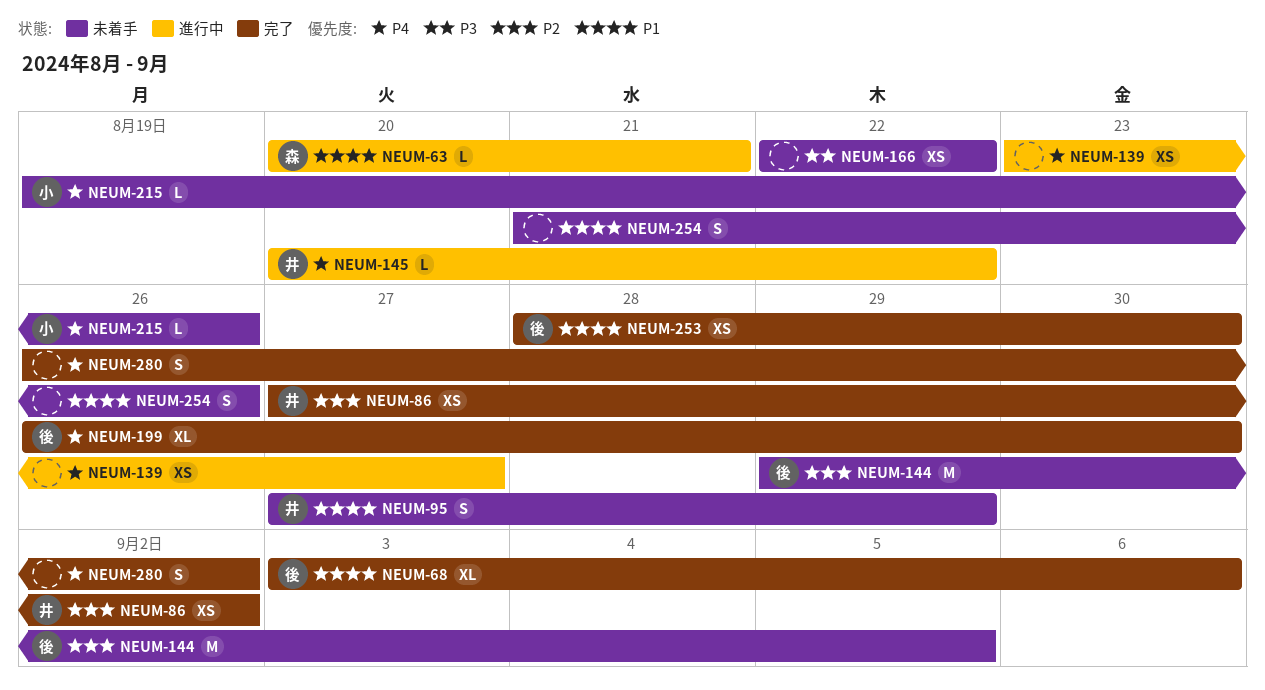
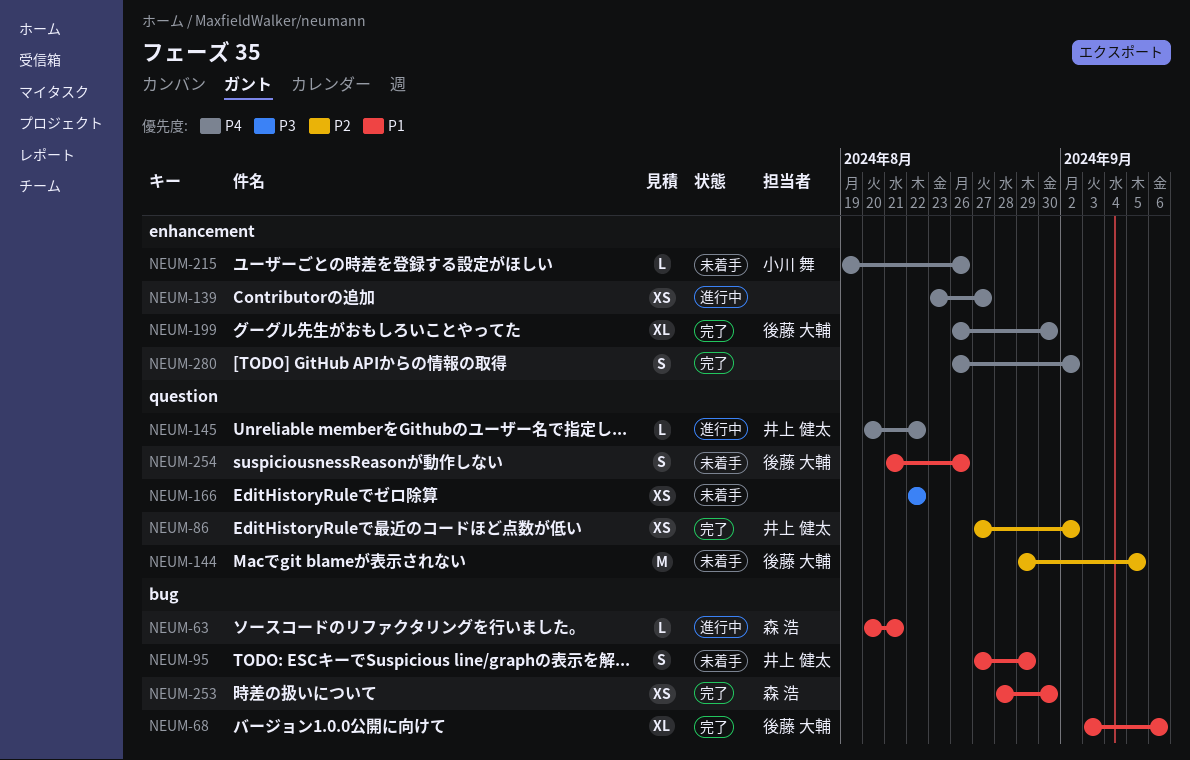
NEUM-253, owner: 後藤 大輔 -> 森 浩
NEUM-254, owner: none -> 後藤 大輔

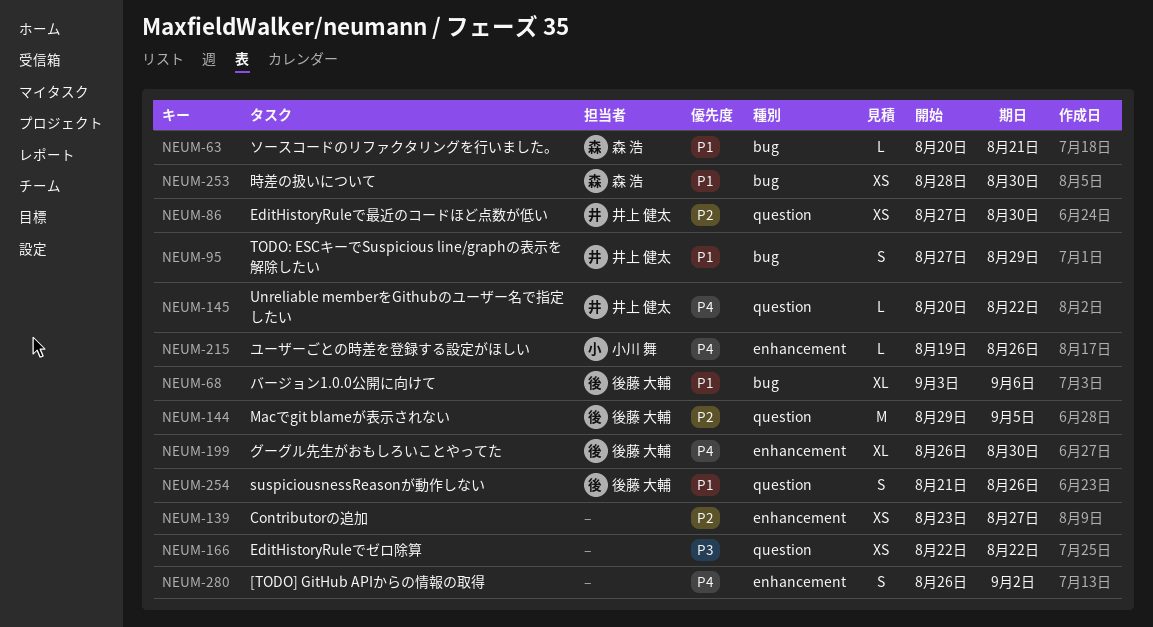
NEUM-86, due: Sep 2 -> Aug 30
NEUM-139, priority: P4 -> P2

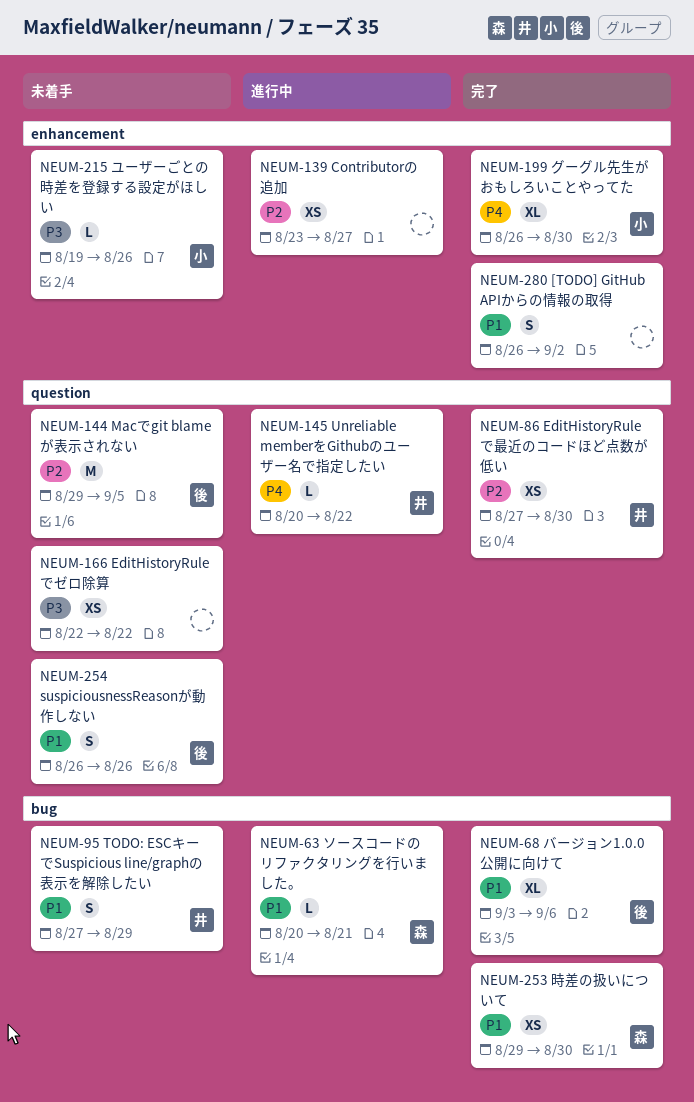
NEUM-199, owner: 後藤 大輔 -> 小川 舞
NEUM-215, priority: P4 -> P3
NEUM-253, start: Aug 28 -> Aug 29
NEUM-254, start: Aug 21 -> Aug 26
NEUM-280, priority: P4 -> P1

